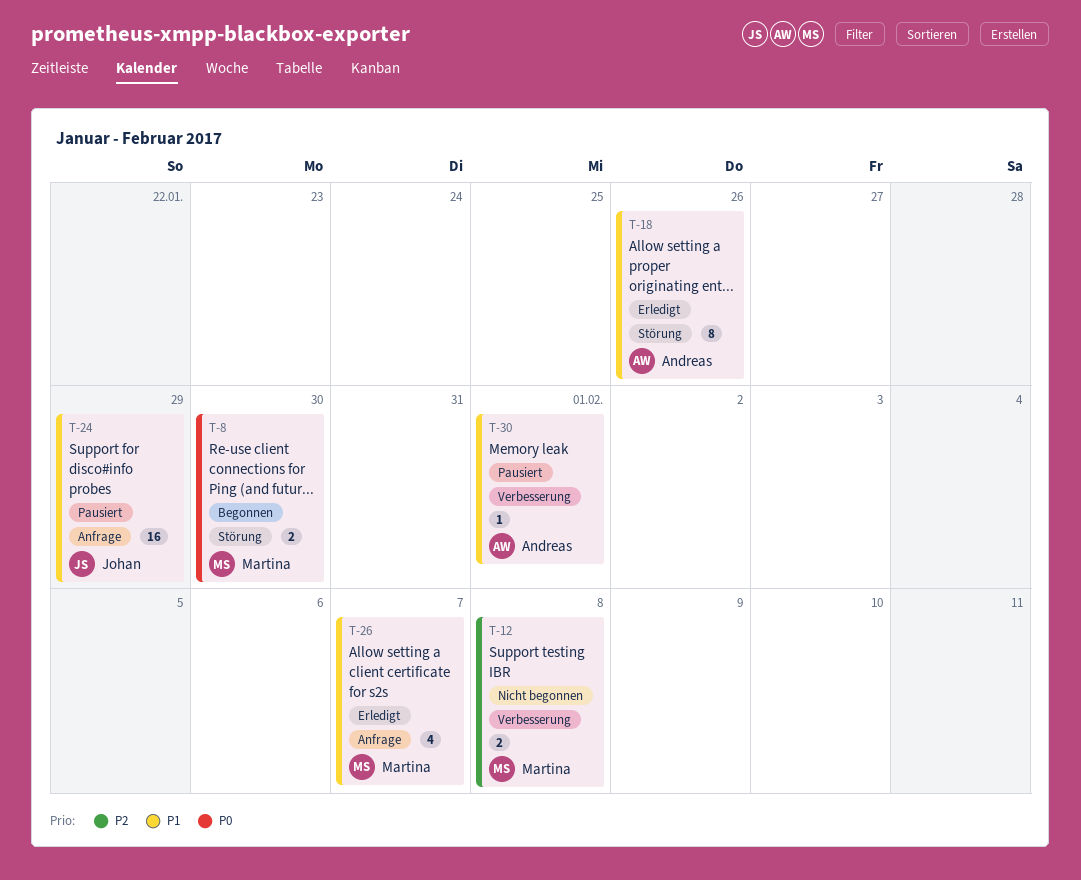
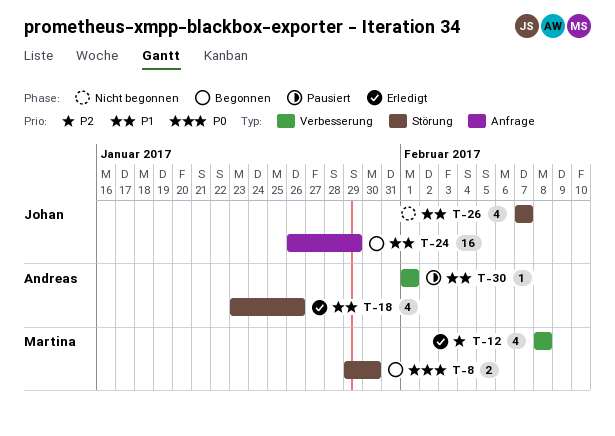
T-12, status: Nicht begonnen -> Erledigt
T-12, estimate: 2 -> 4
T-18, estimate: 8 -> 4
T-24, status: Pausiert -> Begonnen
T-26, status: Erledigt -> Nicht begonnen
T-26, owner: Martina -> Johan
T-26, label: Anfrage -> Störung

